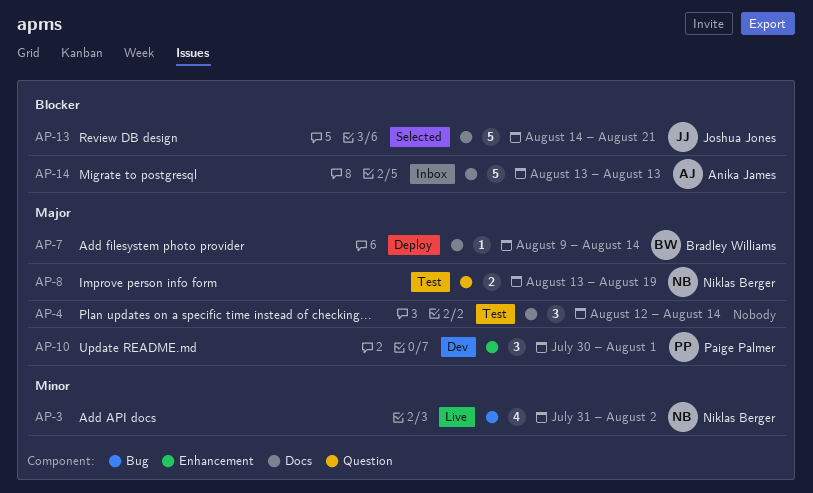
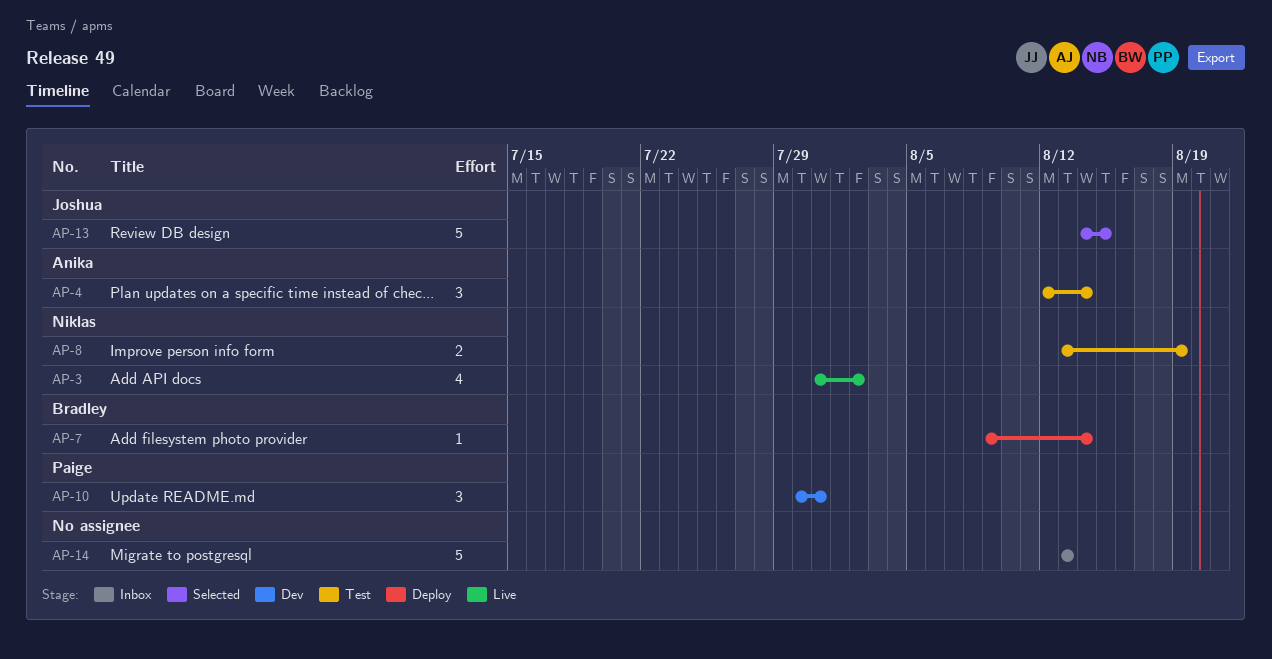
AP-4, owner: none -> Anika James
AP-10, due: Aug 1 -> Jul 31
AP-13, due: Aug 21 -> Aug 15
AP-14, owner: Anika James -> none

